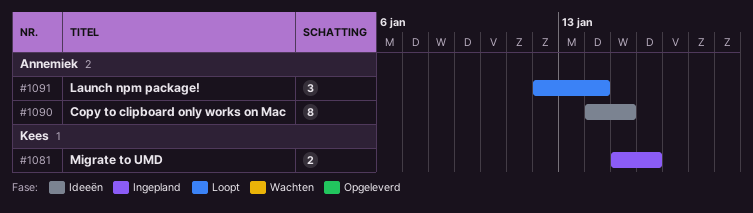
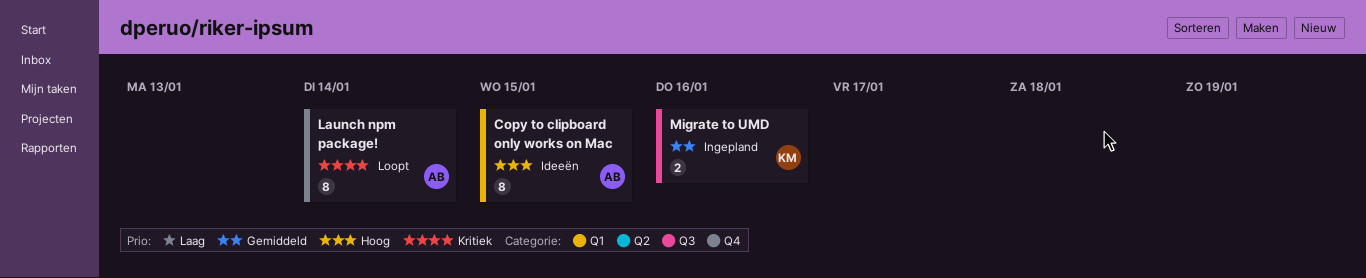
Launch npm package!, estimate: 3 -> 8

